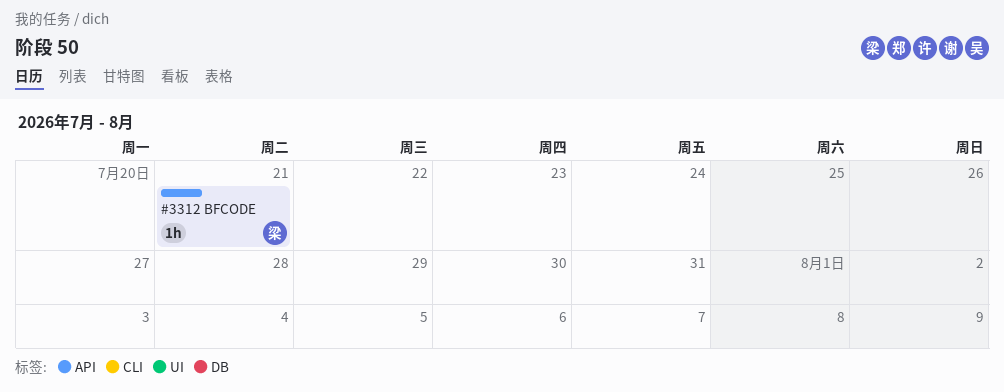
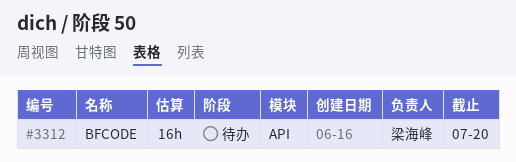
#3312, estimate: 1h -> 16h
#3312, due: Jul 21 -> Jul 20

